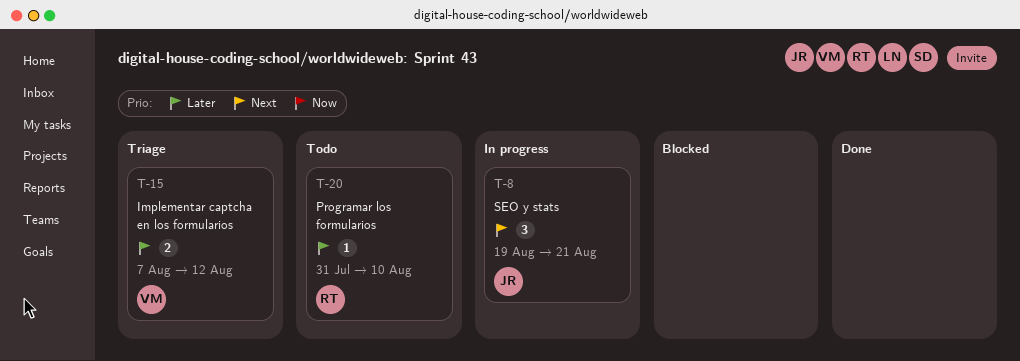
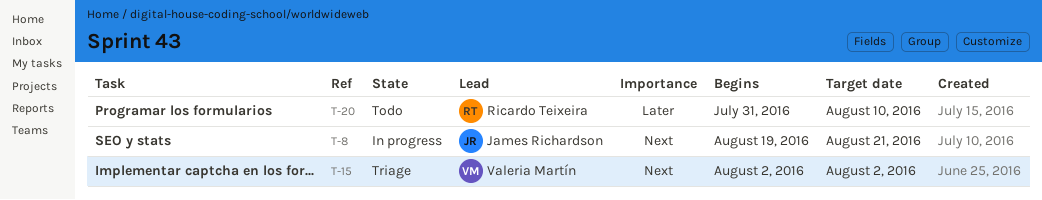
T-15, priority: Later -> Next
T-15, start: Aug 7 -> Aug 2
T-15, due: Aug 12 -> Aug 2

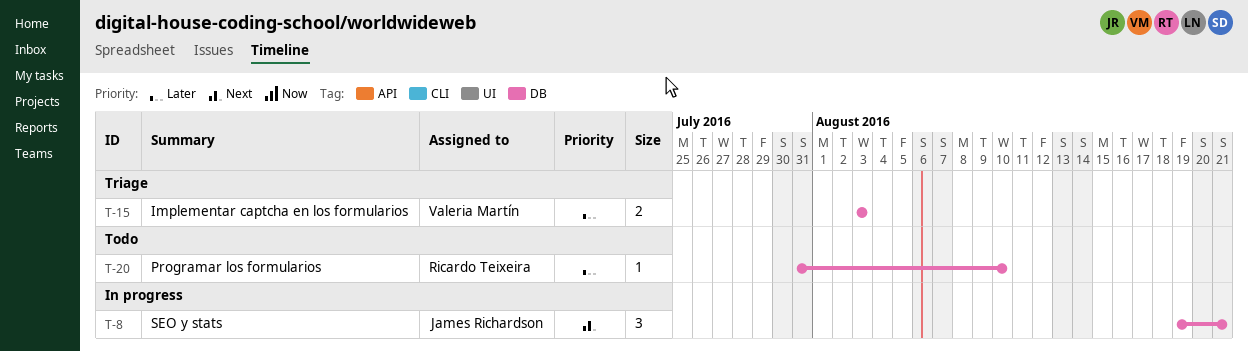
T-15, priority: Next -> Later
T-15, start: Aug 2 -> Aug 3
T-15, due: Aug 2 -> Aug 3

